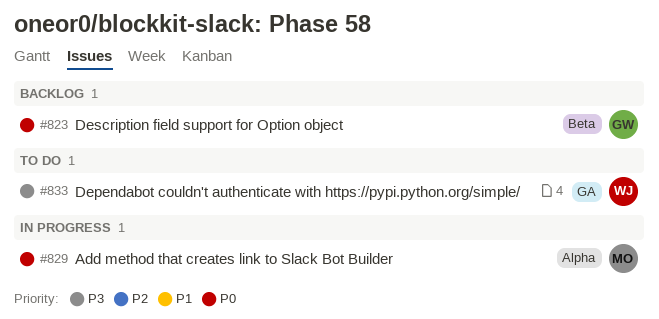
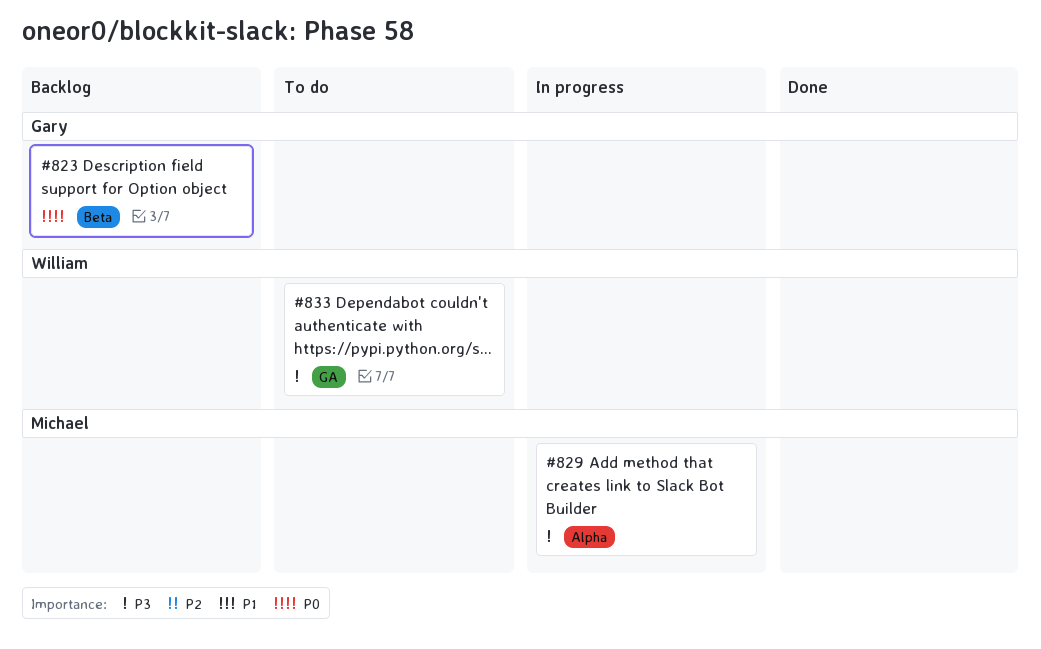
#829, priority: P0 -> P3

